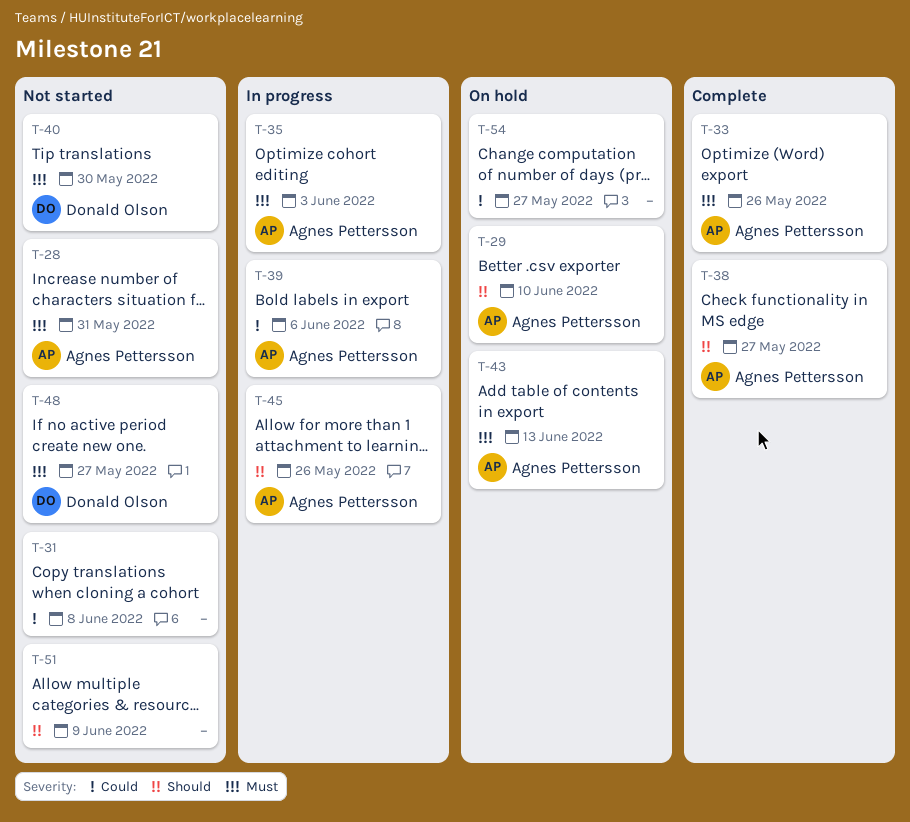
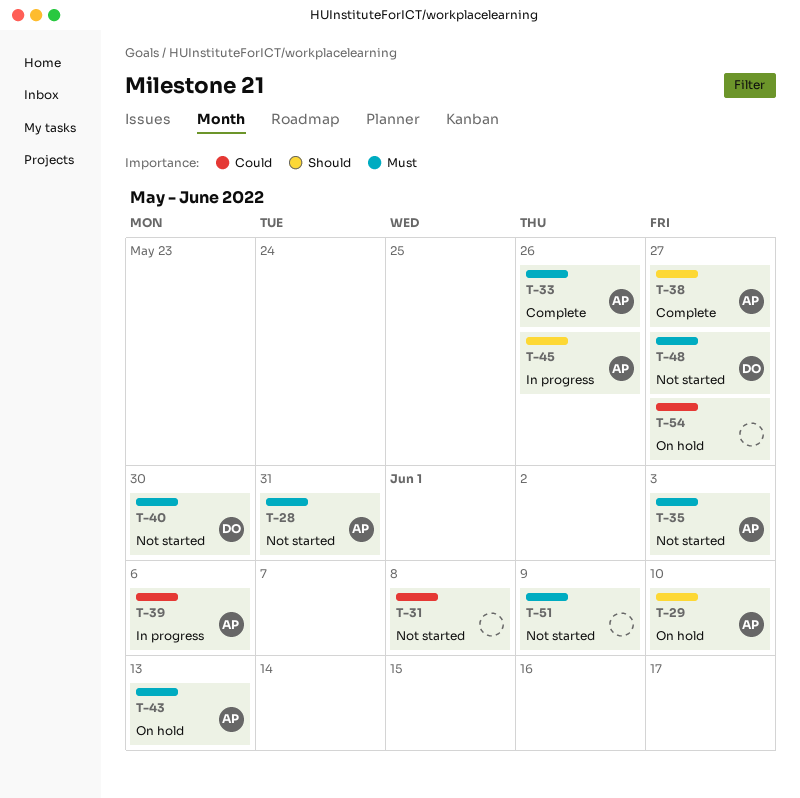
T-35, status: In progress -> Not started
T-51, priority: Should -> Must

